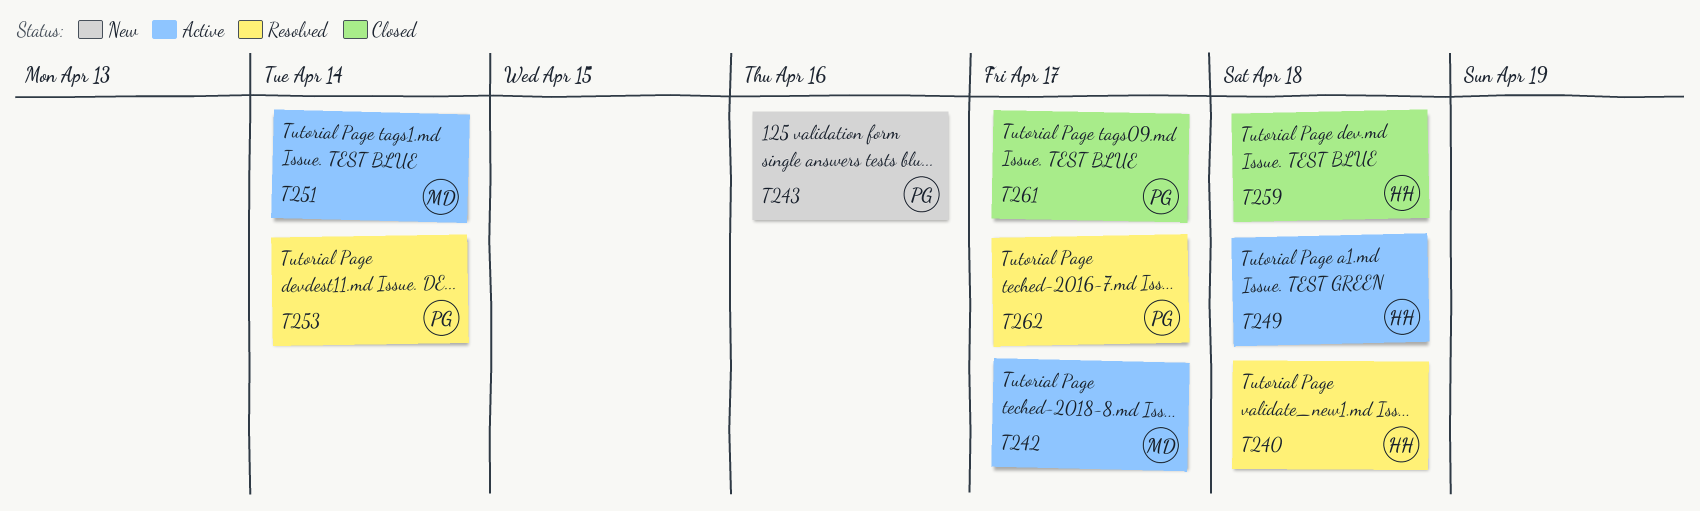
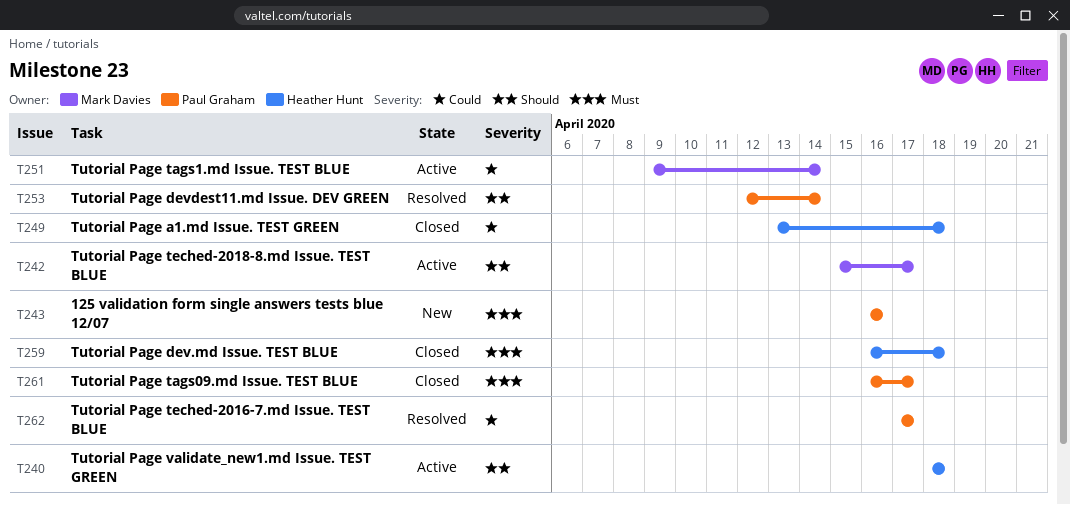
T240, status: Resolved -> Active
T249, status: Active -> Closed

